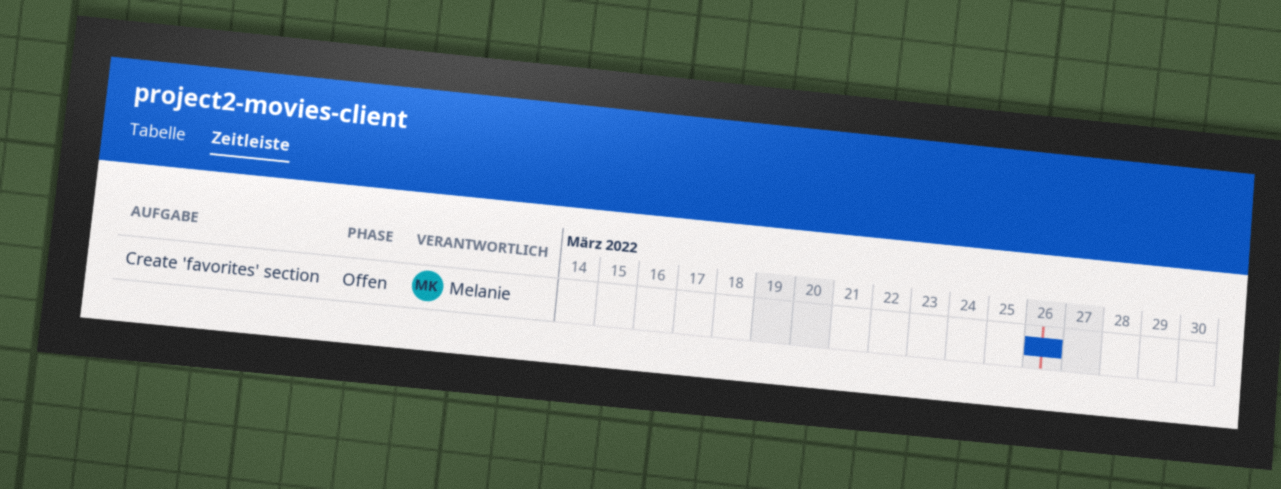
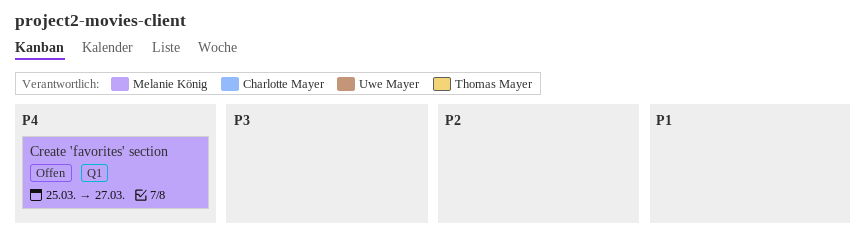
Create 'favorites' section, start: Mar 26 -> Mar 25
Create 'favorites' section, due: Mar 26 -> Mar 27

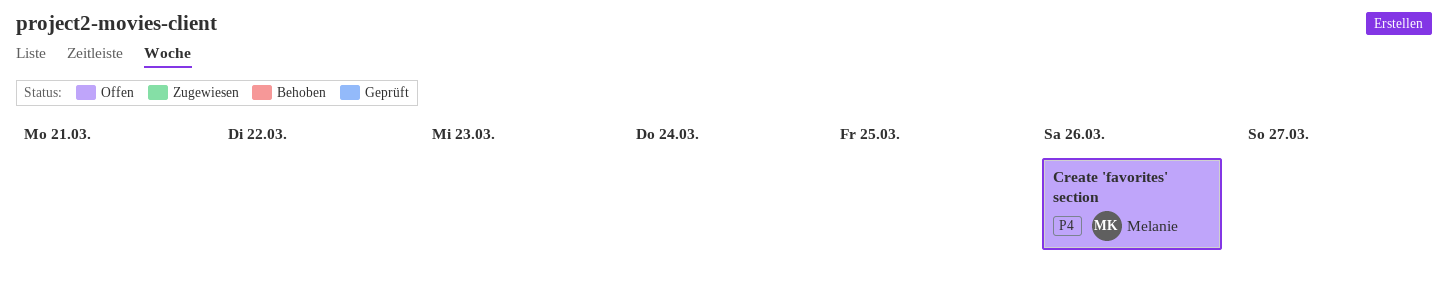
Create 'favorites' section, due: Mar 27 -> Mar 26

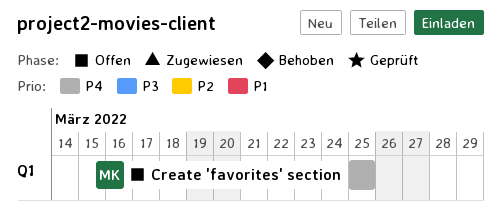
Create 'favorites' section, due: Mar 26 -> Mar 25

